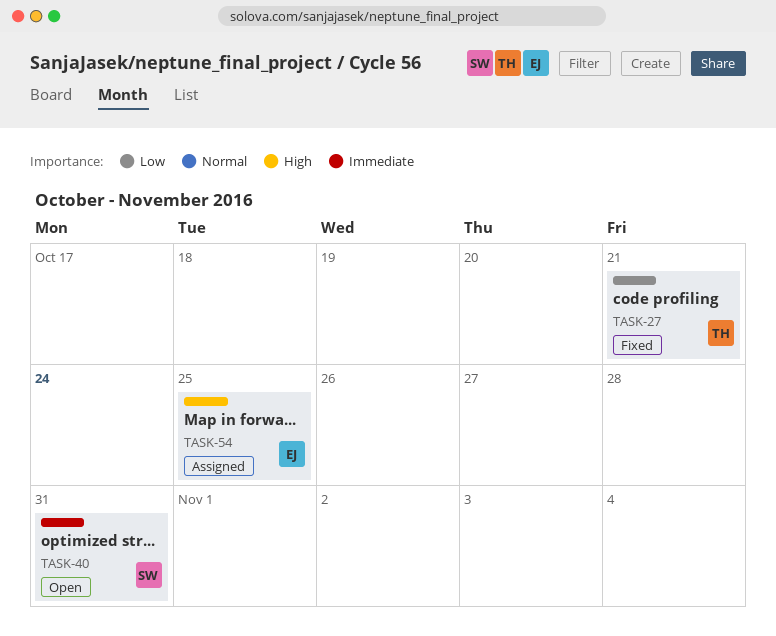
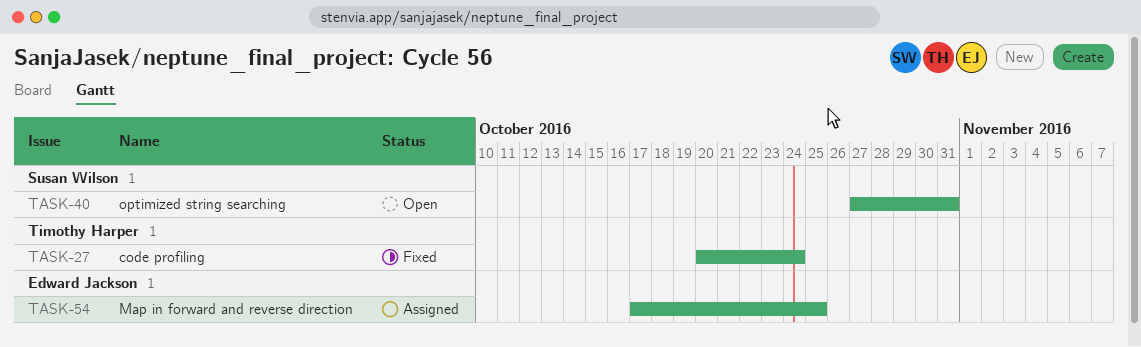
TASK-27, due: Oct 21 -> Oct 24

